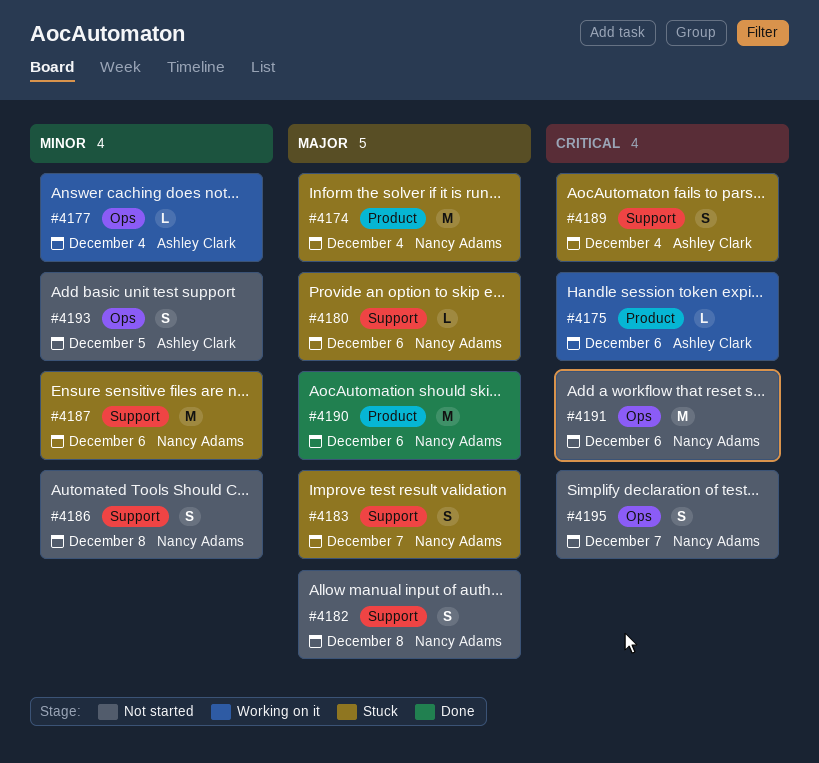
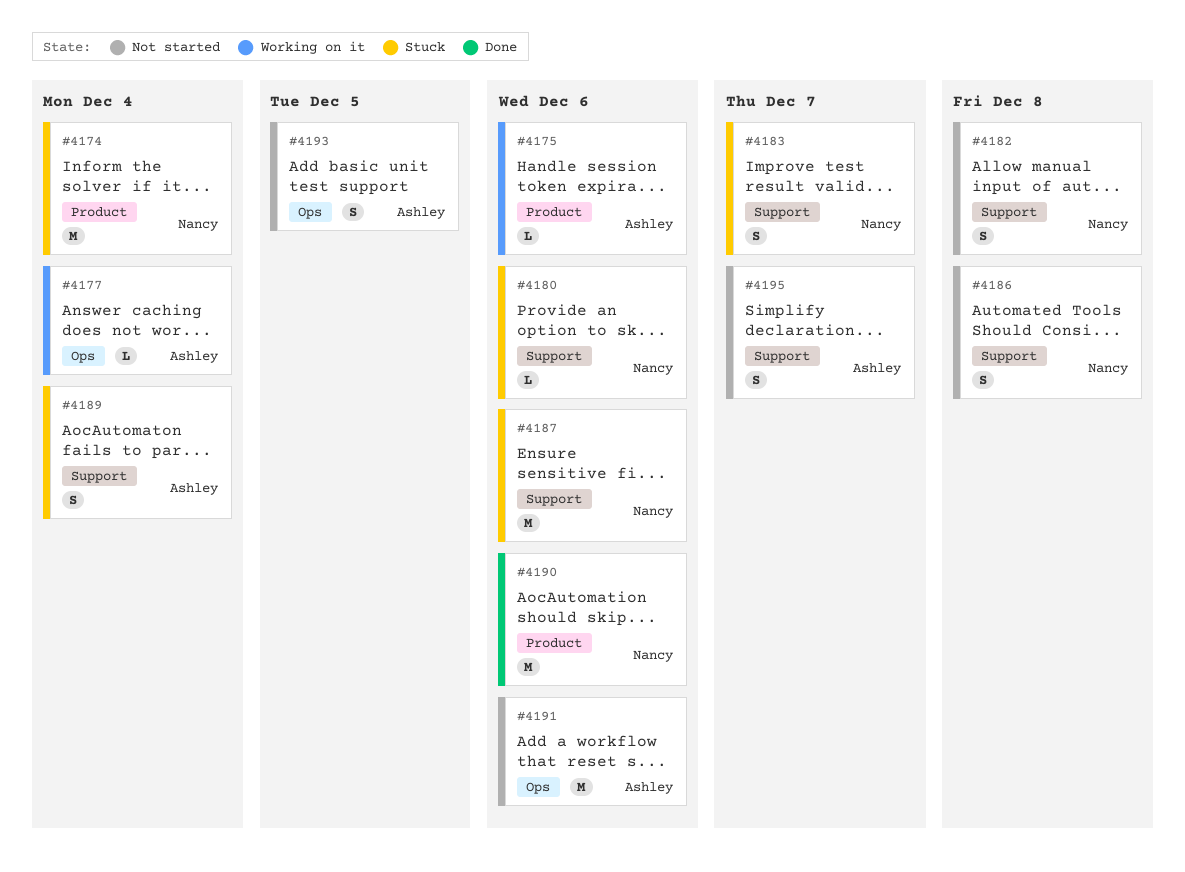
#4191, owner: Nancy Adams -> Ashley Clark
#4195, owner: Nancy Adams -> Ashley Clark
#4195, label: Ops -> Support

